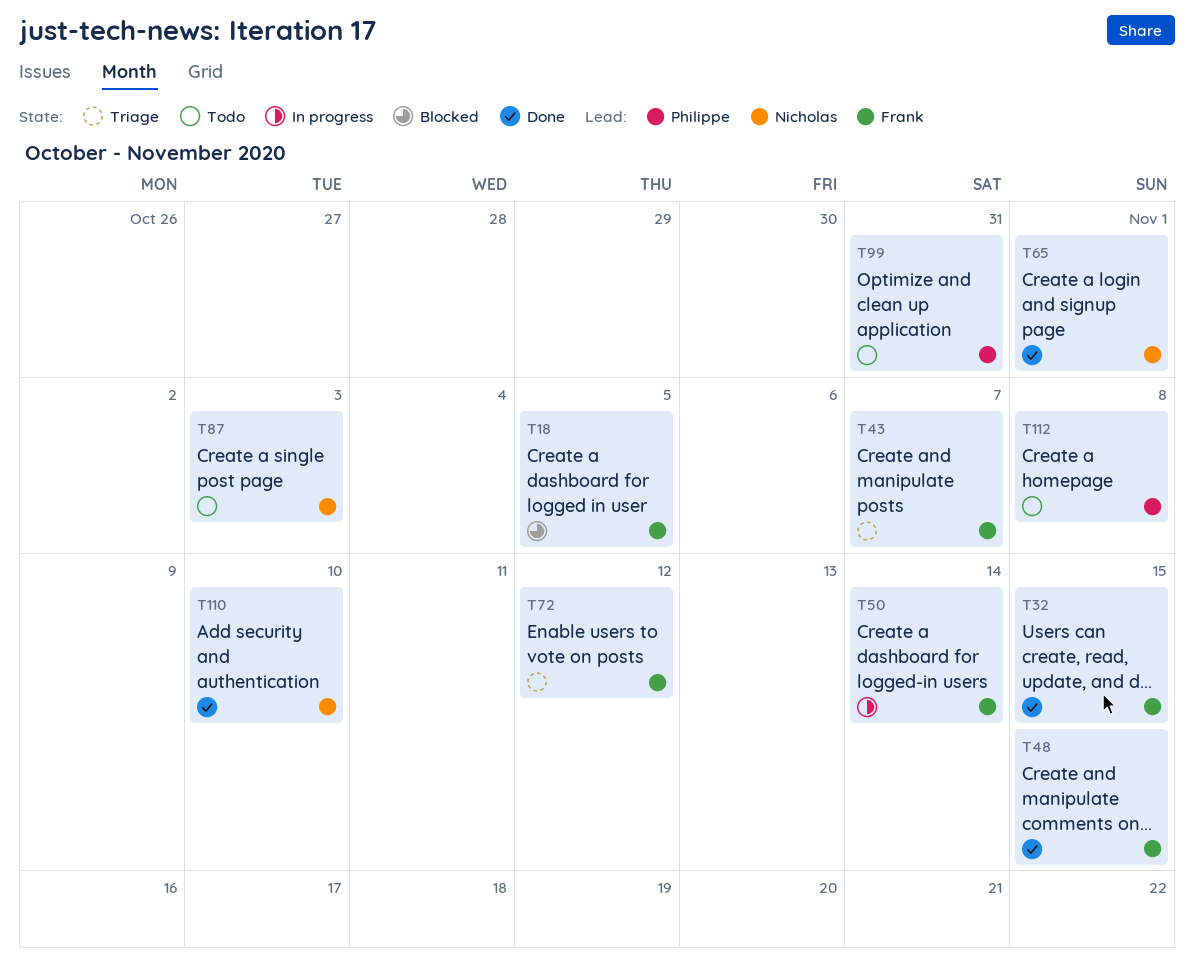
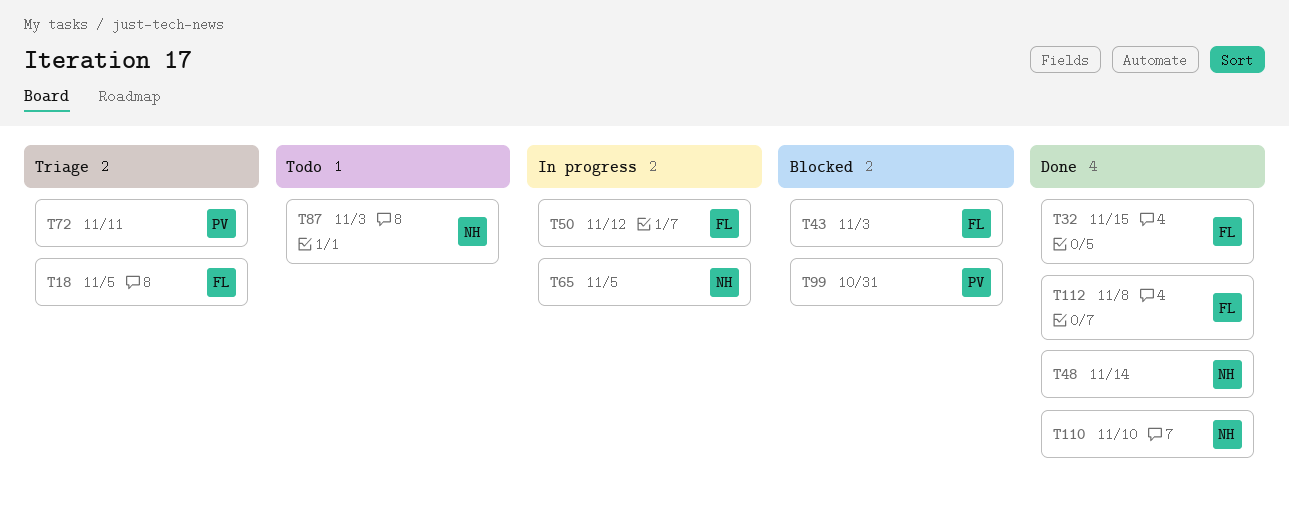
T18, status: Blocked -> Triage
T43, status: Triage -> Blocked
T43, due: Nov 7 -> Nov 3
T48, owner: Frank -> Nicholas
T48, due: Nov 15 -> Nov 14
T50, due: Nov 14 -> Nov 12
T65, status: Done -> In progress
T65, due: Nov 1 -> Nov 5
T72, owner: Frank -> Philippe
T72, due: Nov 12 -> Nov 11
T99, status: Todo -> Blocked
T112, status: Todo -> Done
T112, owner: Philippe -> Frank

